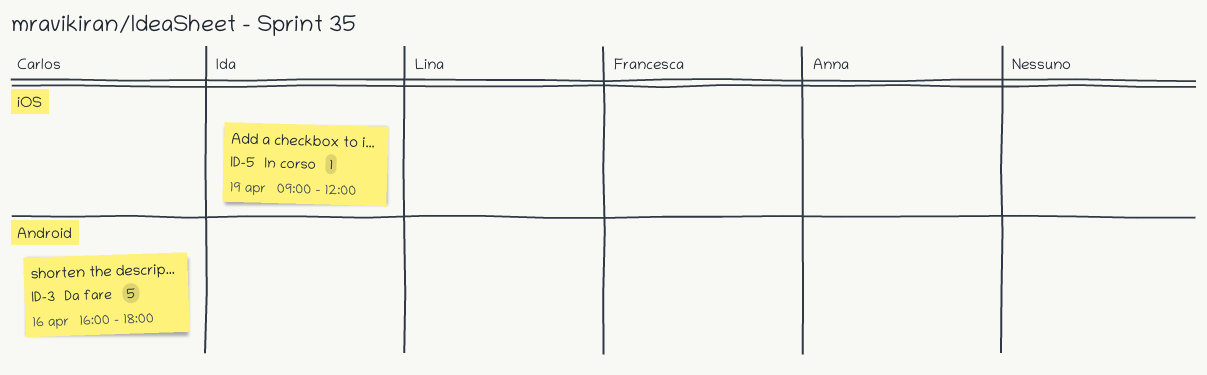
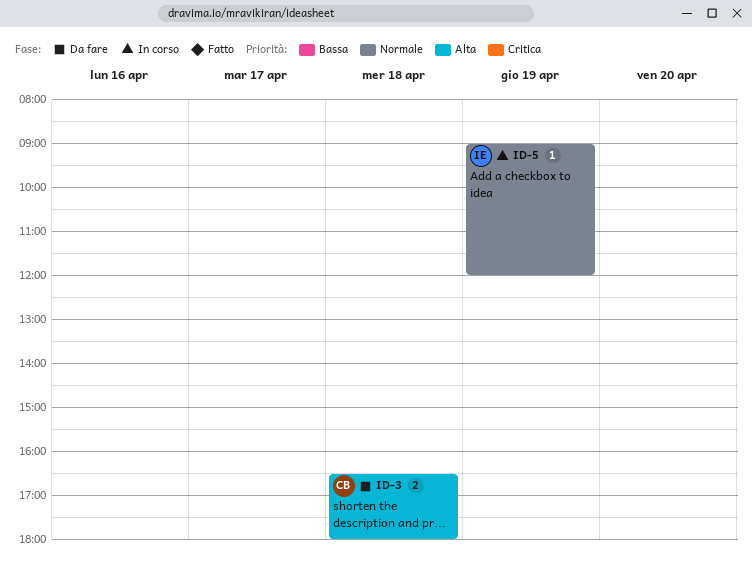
ID-3, estimate: 5 -> 2
ID-3, day: Apr 16 -> Apr 18
ID-3, begins: 16:00 -> 16:30

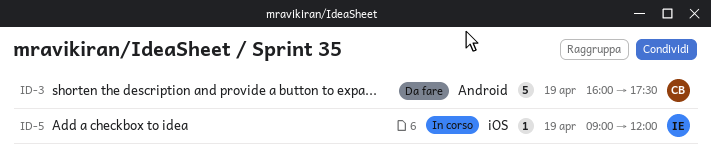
ID-3, estimate: 2 -> 5
ID-3, day: Apr 18 -> Apr 19
ID-3, begins: 16:30 -> 16:00
ID-3, ends: 18:00 -> 17:30

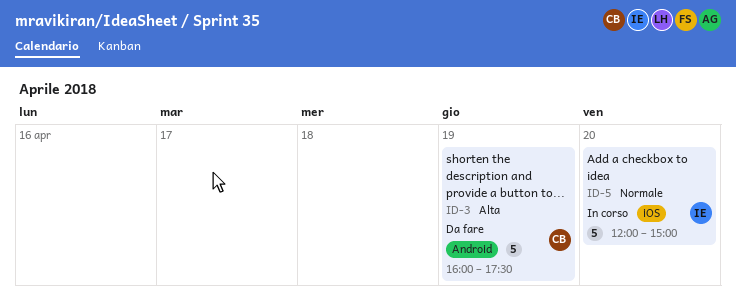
ID-5, estimate: 1 -> 5
ID-5, day: Apr 19 -> Apr 20
ID-5, begins: 09:00 -> 12:00
ID-5, ends: 12:00 -> 15:00

